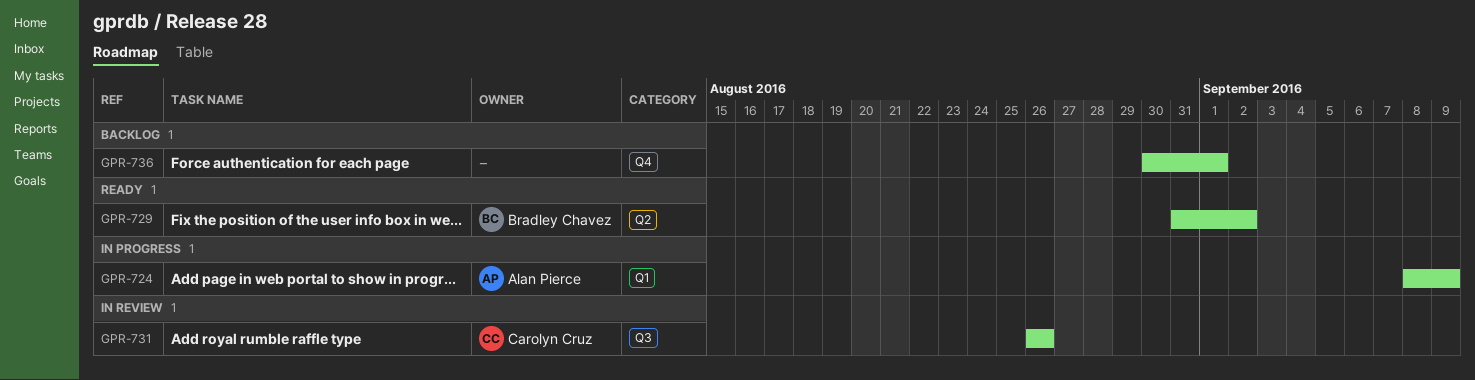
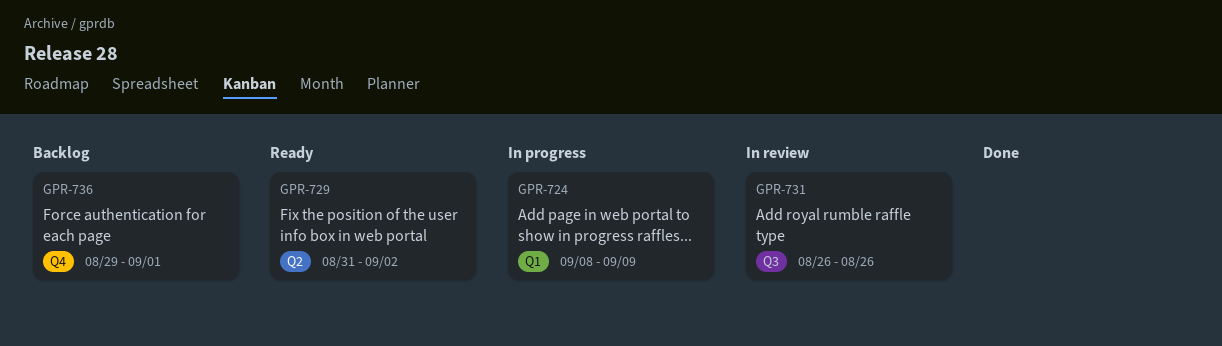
GPR-736, start: Aug 30 -> Aug 29

